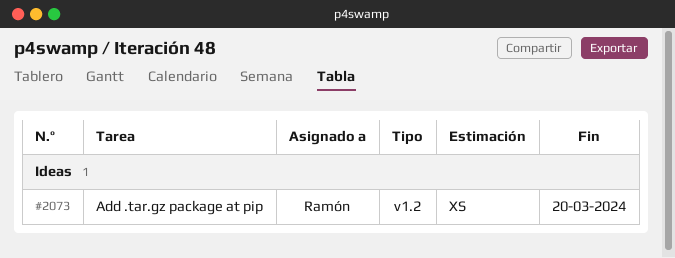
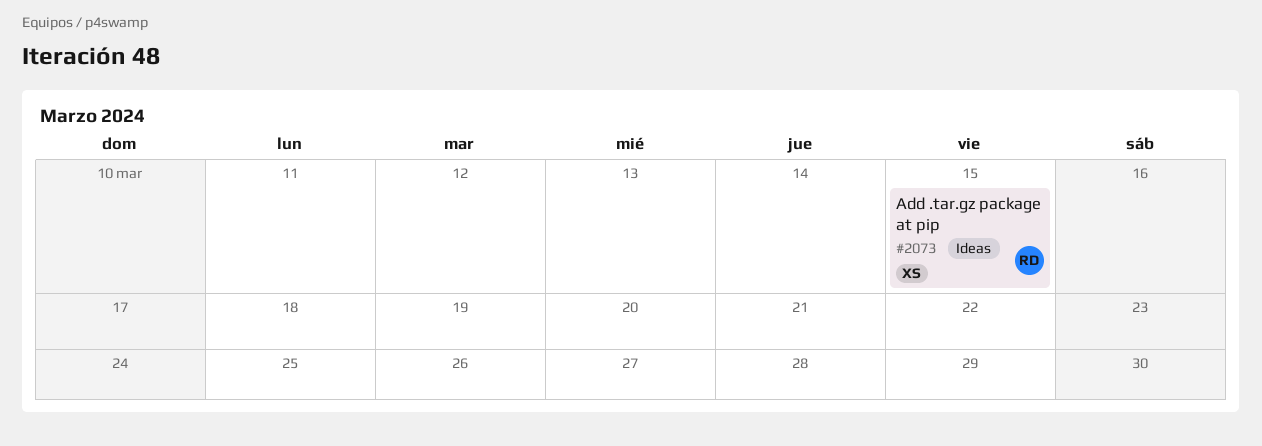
#2073, due: Mar 20 -> Mar 15

